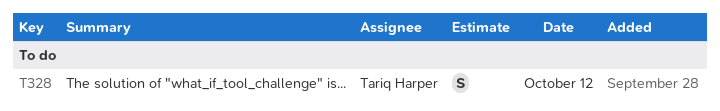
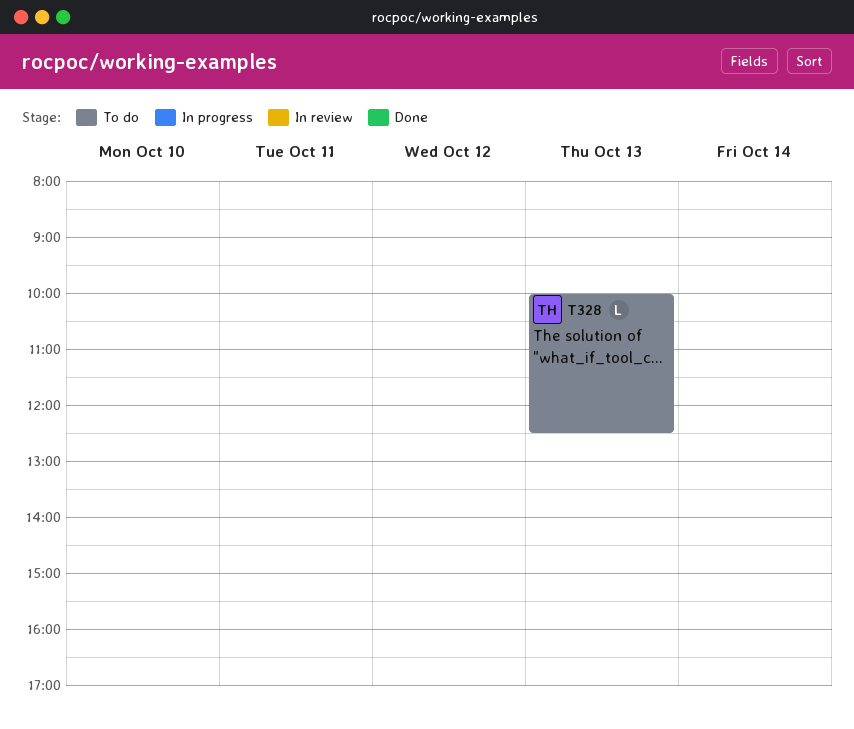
T328, estimate: S -> L
T328, day: Oct 12 -> Oct 13

